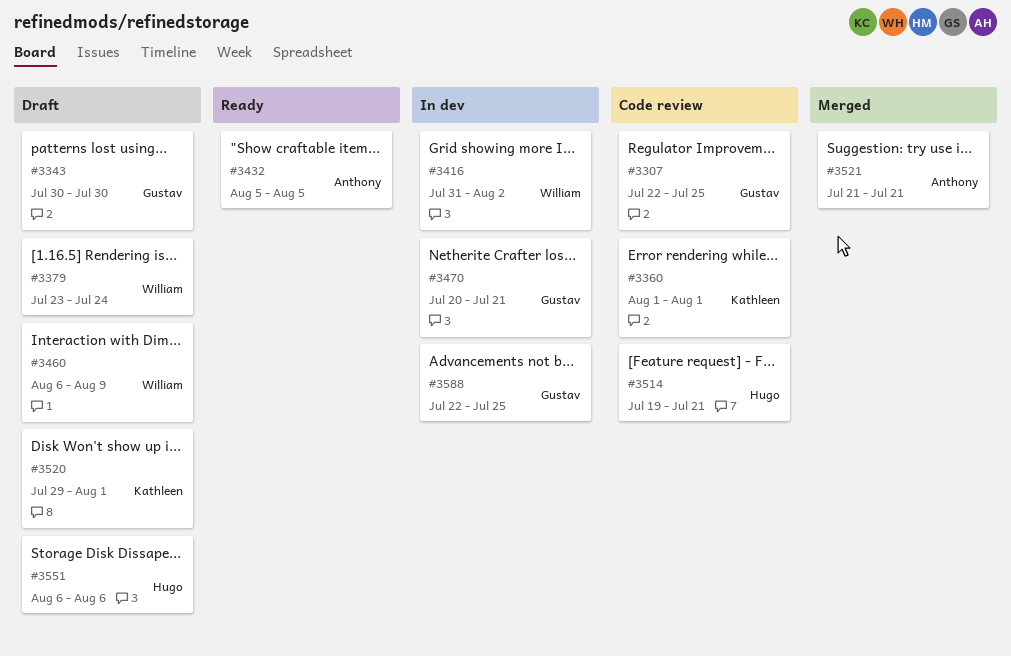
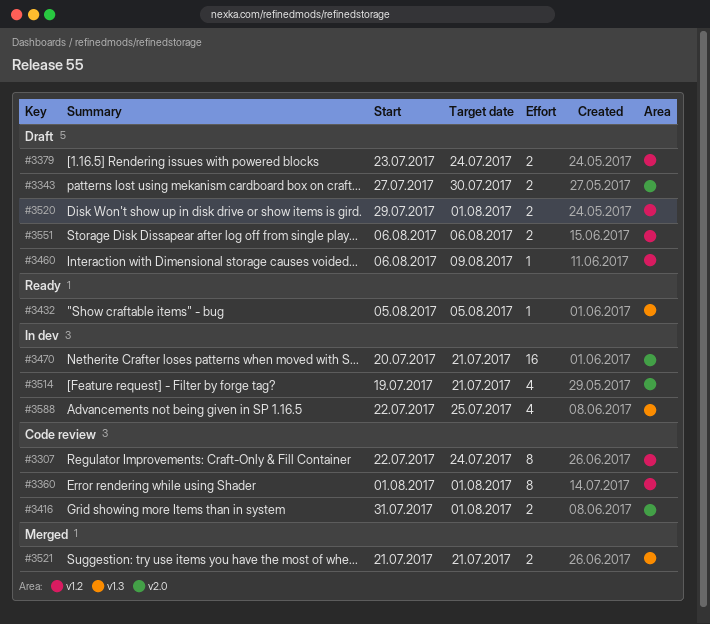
#3307, due: Jul 25 -> Jul 24
#3343, start: Jul 30 -> Jul 27
#3416, status: In dev -> Code review
#3416, due: Aug 2 -> Aug 1
#3514, status: Code review -> In dev

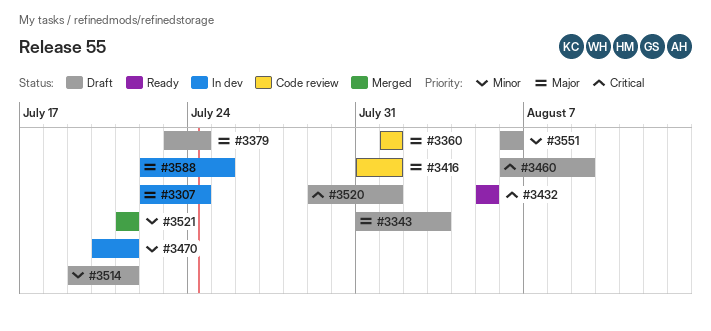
#3307, status: Code review -> In dev
#3343, start: Jul 27 -> Jul 31
#3343, due: Jul 30 -> Aug 3
#3514, status: In dev -> Draft

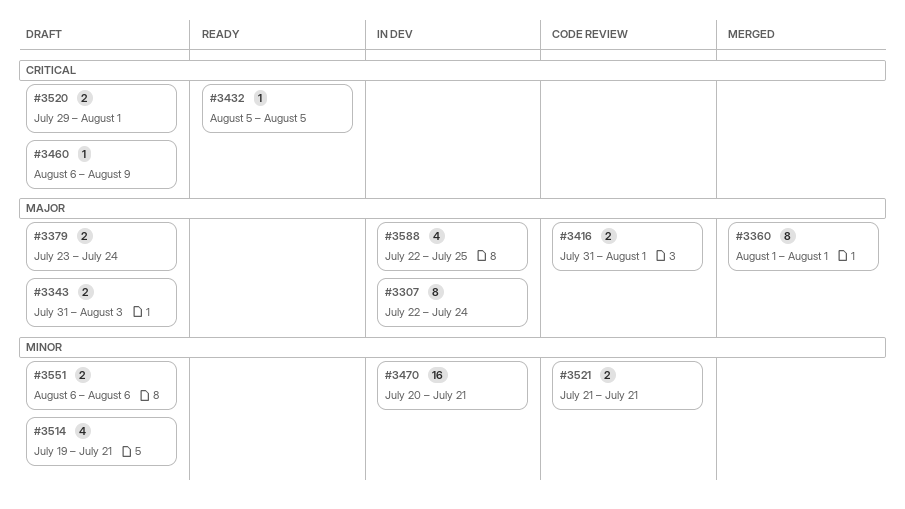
#3360, status: Code review -> Merged
#3521, status: Merged -> Code review

